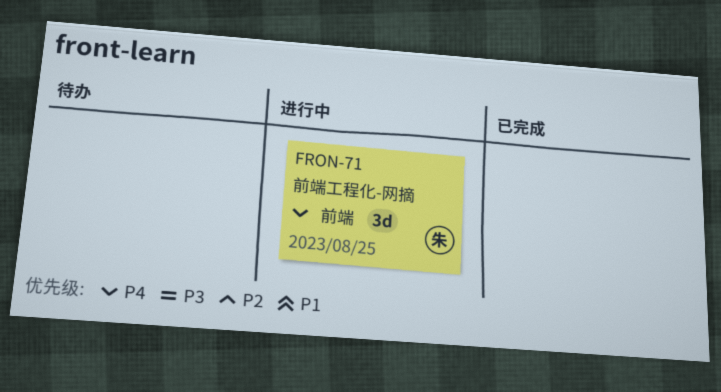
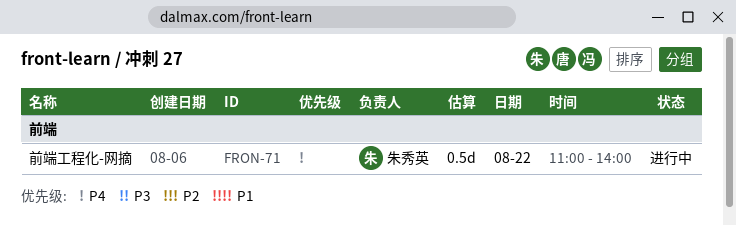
FRON-71, estimate: 3d -> 0.5d
FRON-71, day: Aug 25 -> Aug 22

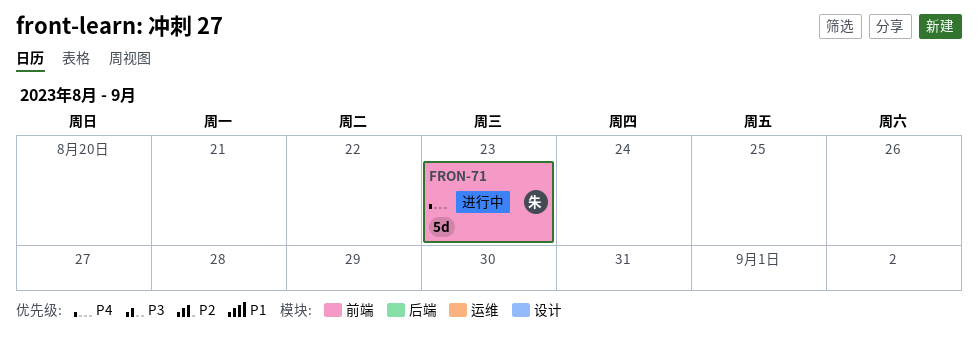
FRON-71, estimate: 0.5d -> 5d
FRON-71, day: Aug 22 -> Aug 23

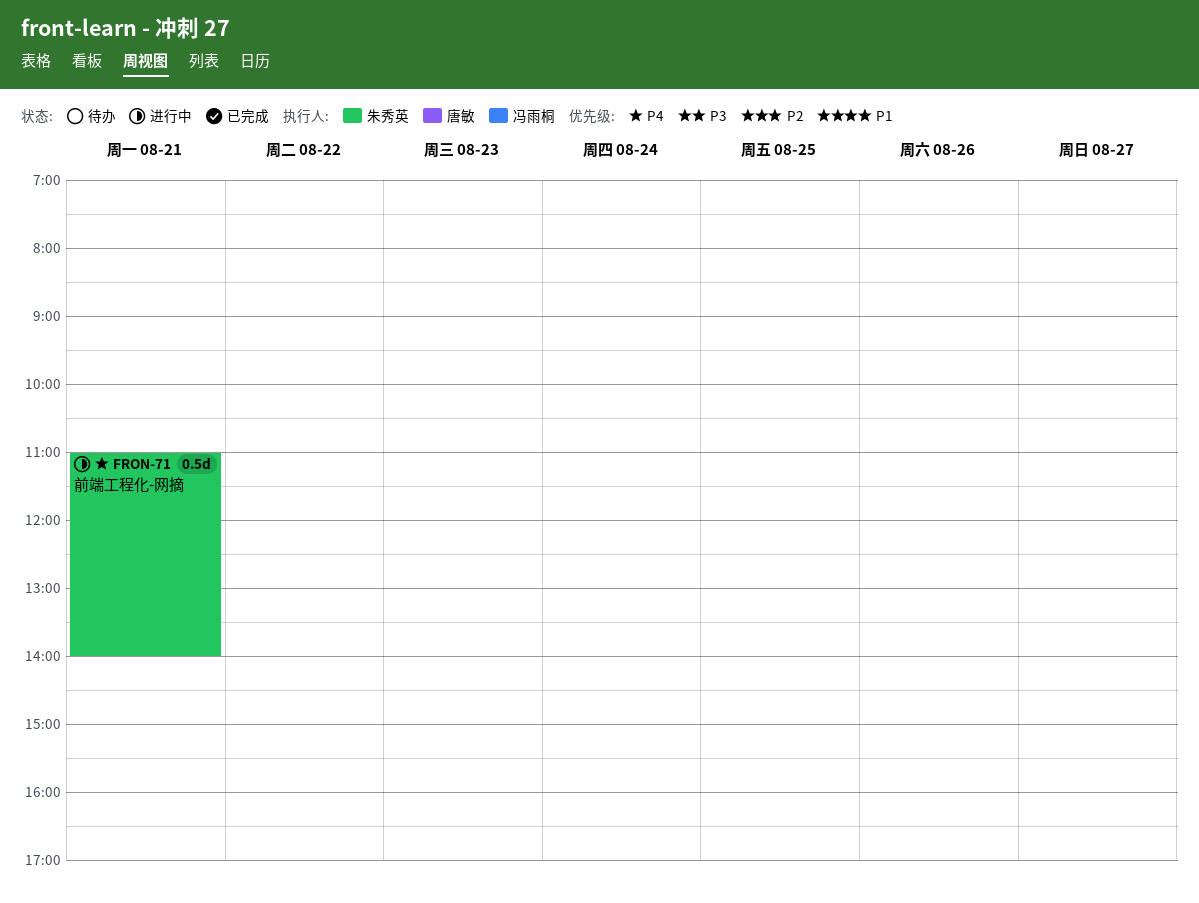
FRON-71, estimate: 5d -> 0.5d
FRON-71, day: Aug 23 -> Aug 21

